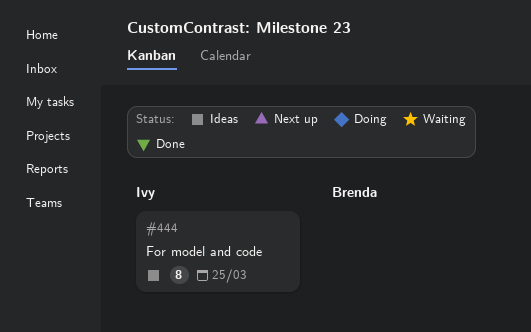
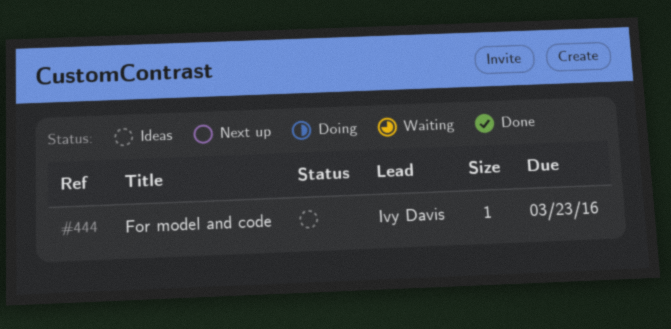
#444, estimate: 8 -> 1
#444, due: Mar 25 -> Mar 23

